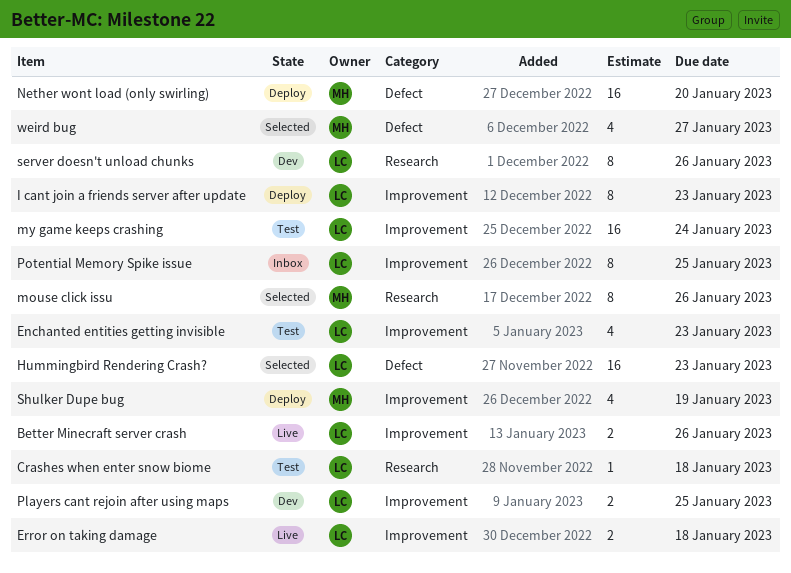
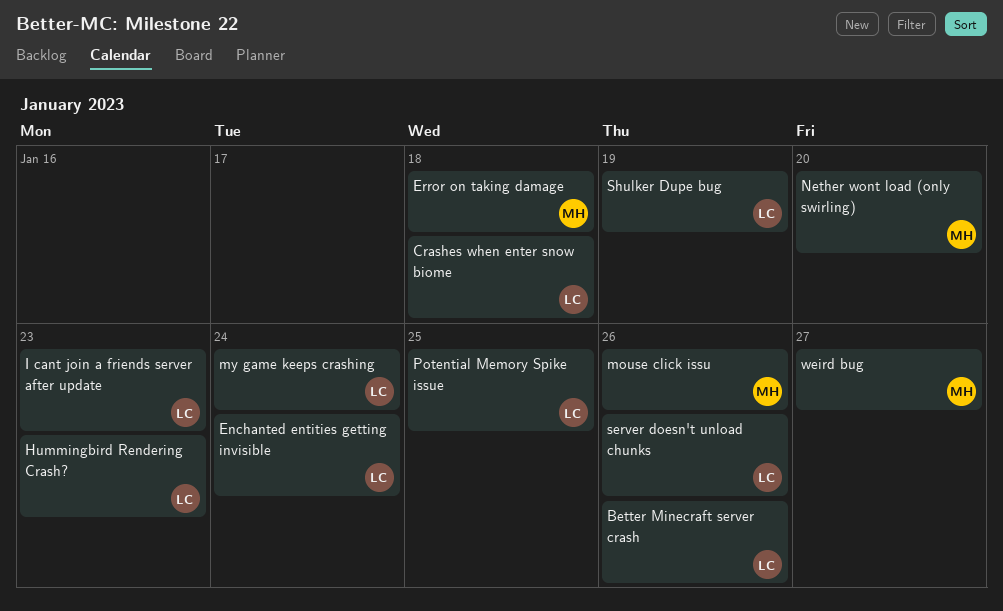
Enchanted entities getting invisible, due: Jan 23 -> Jan 24
Error on taking damage, owner: LC -> MH
Players cant rejoin after using maps: present -> none
Shulker Dupe bug, owner: MH -> LC

